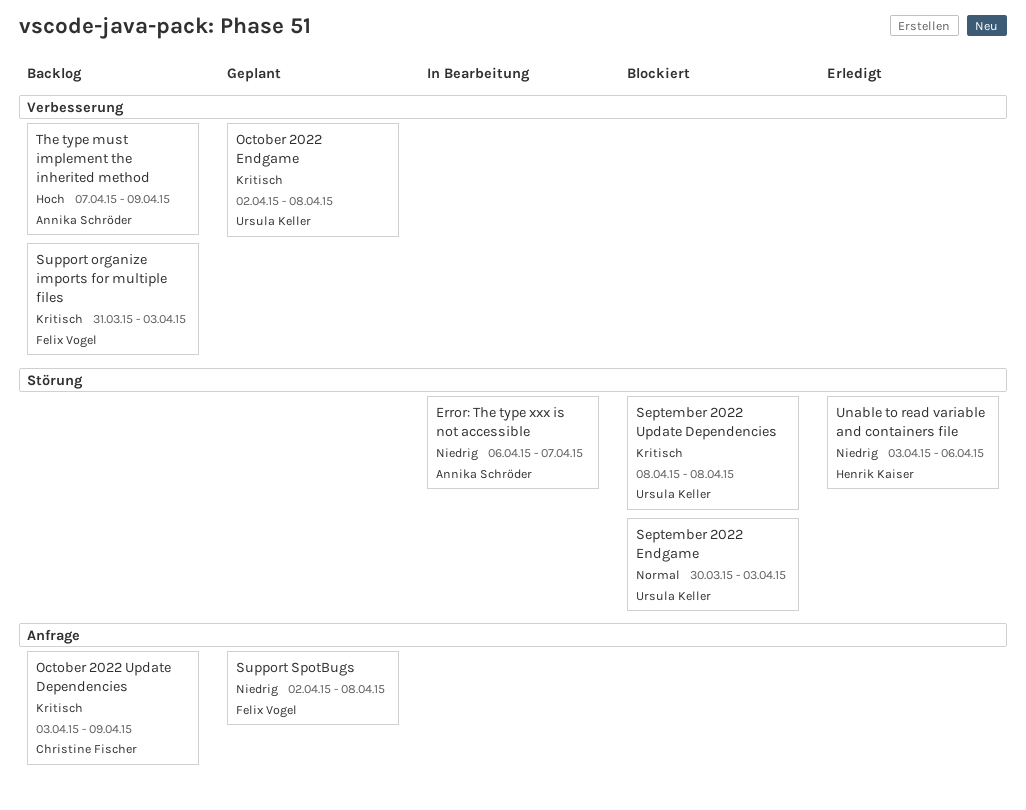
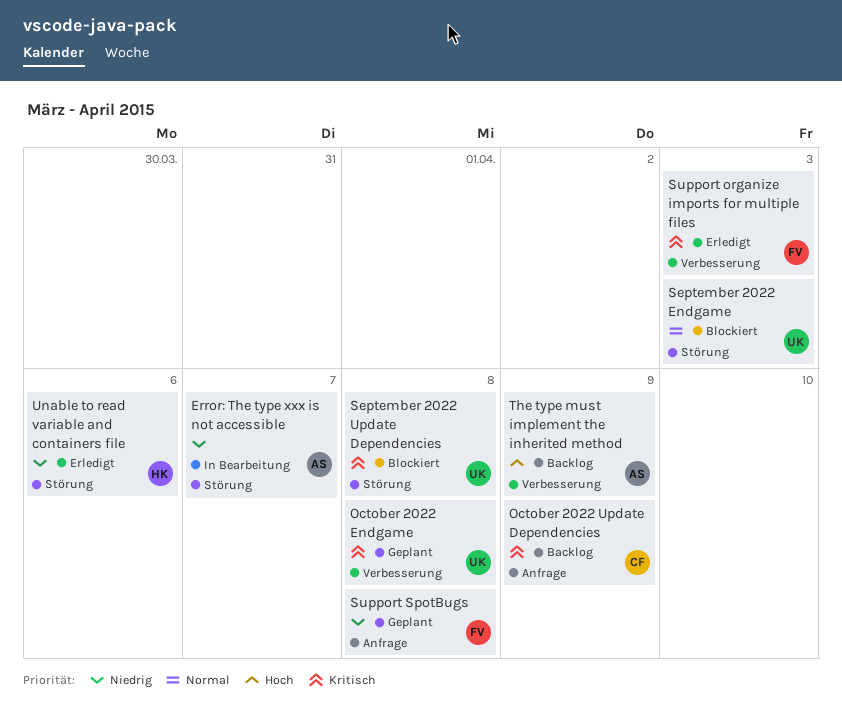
Support organize imports for multiple files, status: Backlog -> Erledigt

